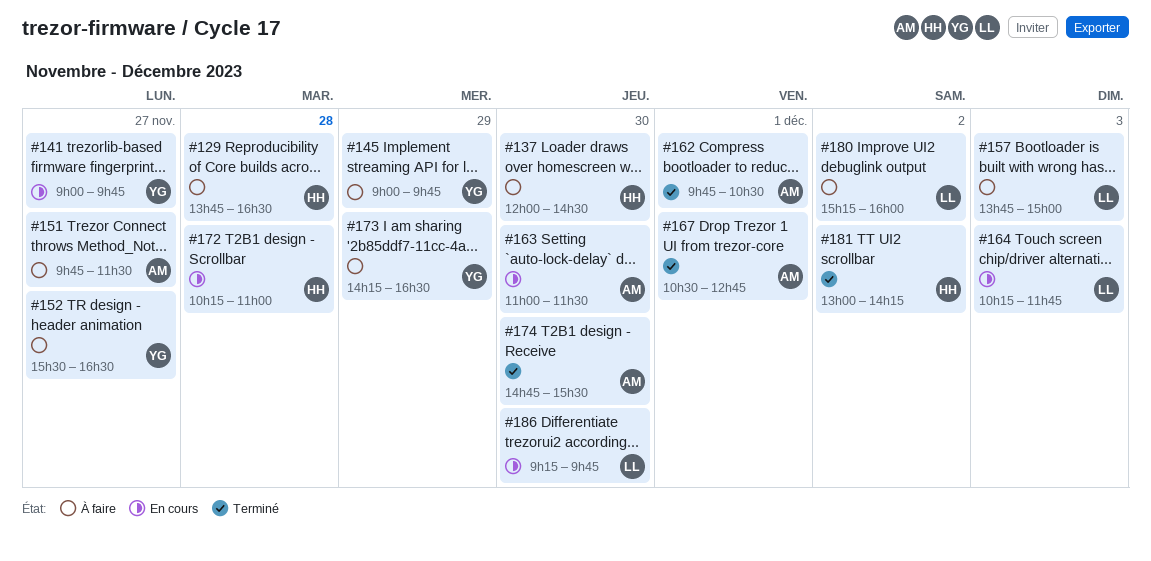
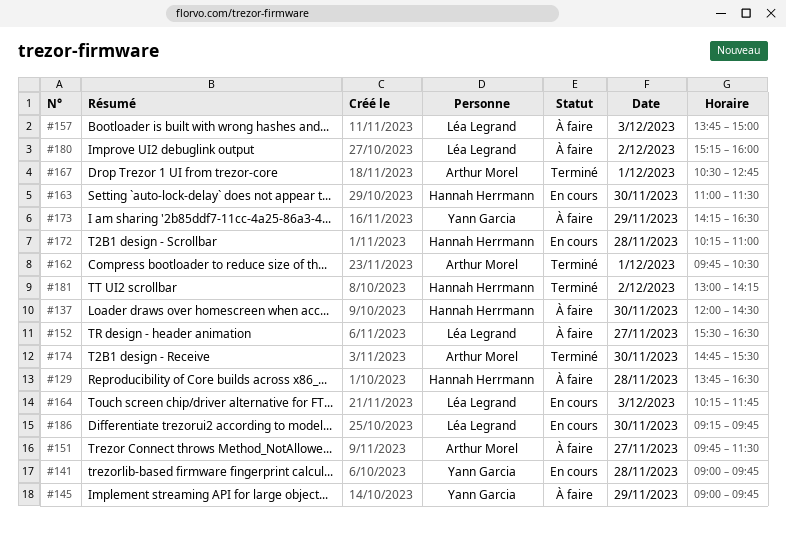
#141, day: Nov 27 -> Nov 28
#152, owner: Yann Garcia -> Léa Legrand
#163, owner: Arthur Morel -> Hannah Herrmann

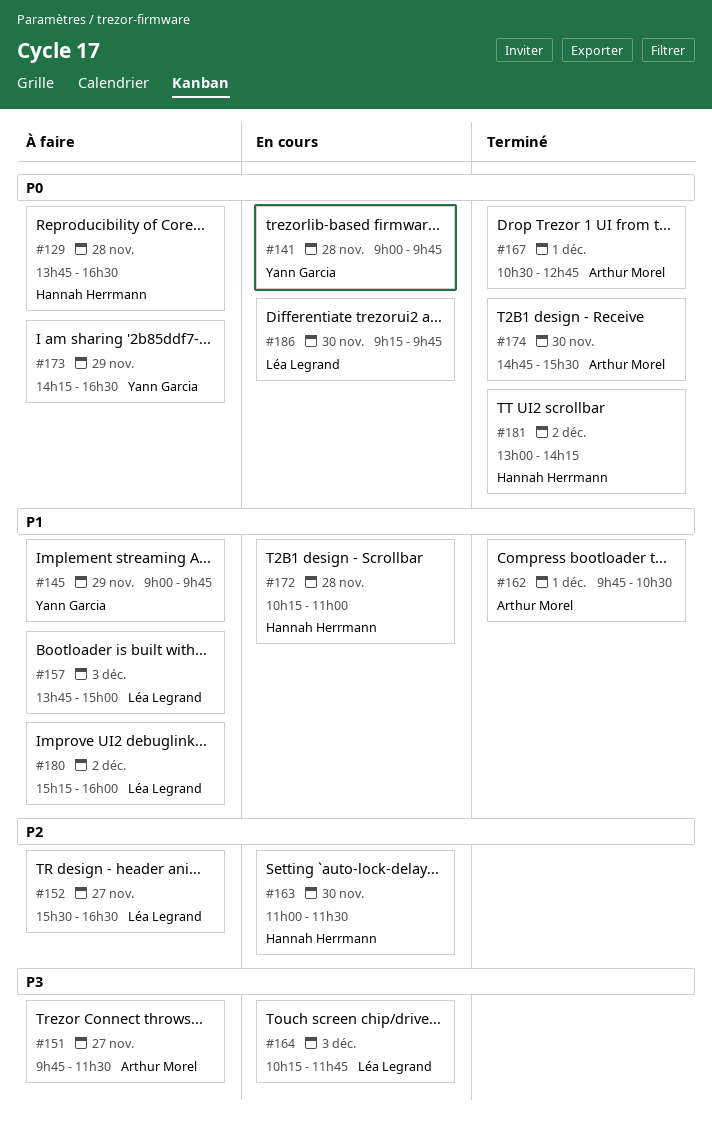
#137: present -> none

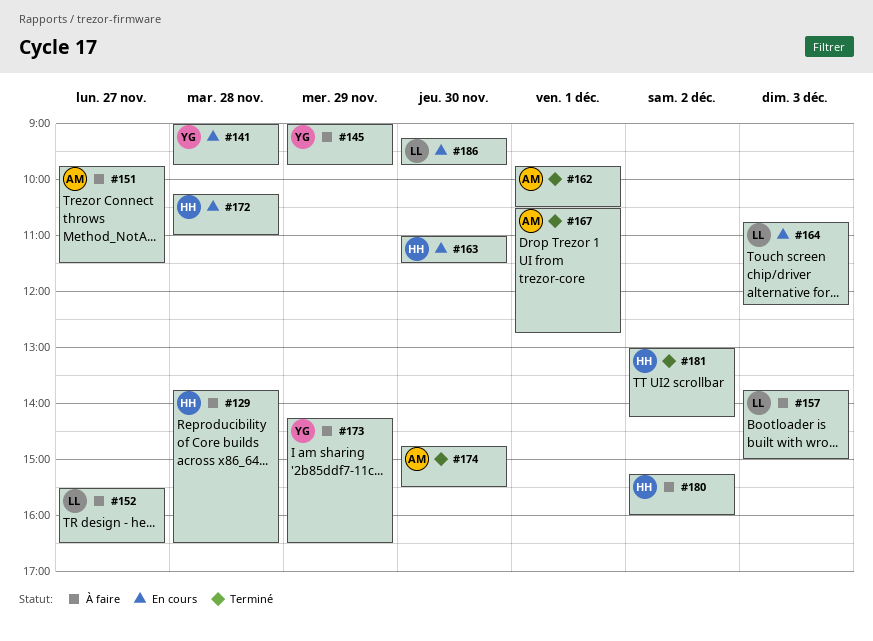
#164, begins: 10:15 -> 10:45
#164, ends: 11:45 -> 12:15
#180, owner: Léa Legrand -> Hannah Herrmann

